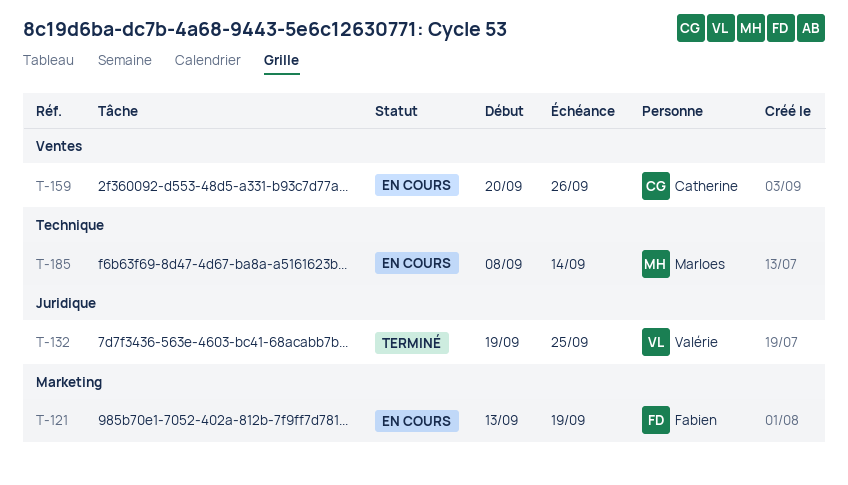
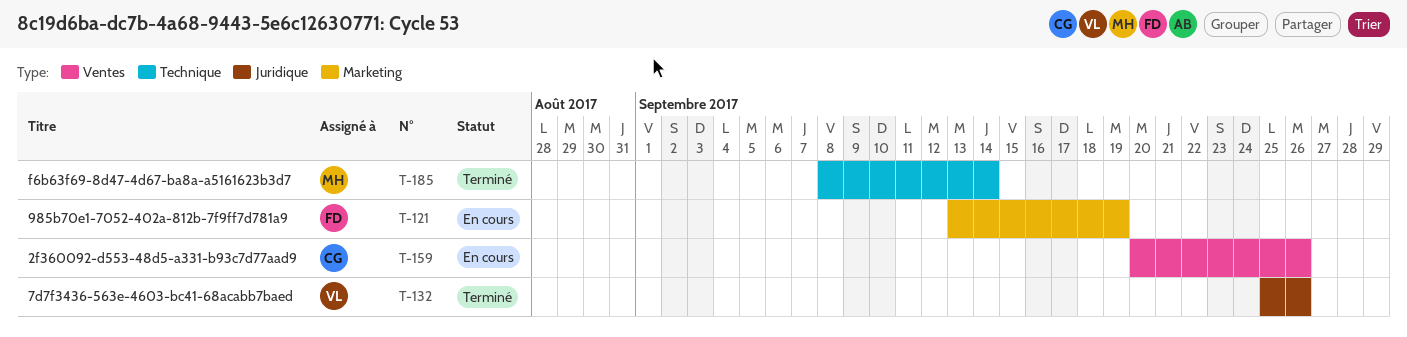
T-132, start: Sep 19 -> Sep 25
T-132, due: Sep 25 -> Sep 26
T-185, status: En cours -> Terminé

